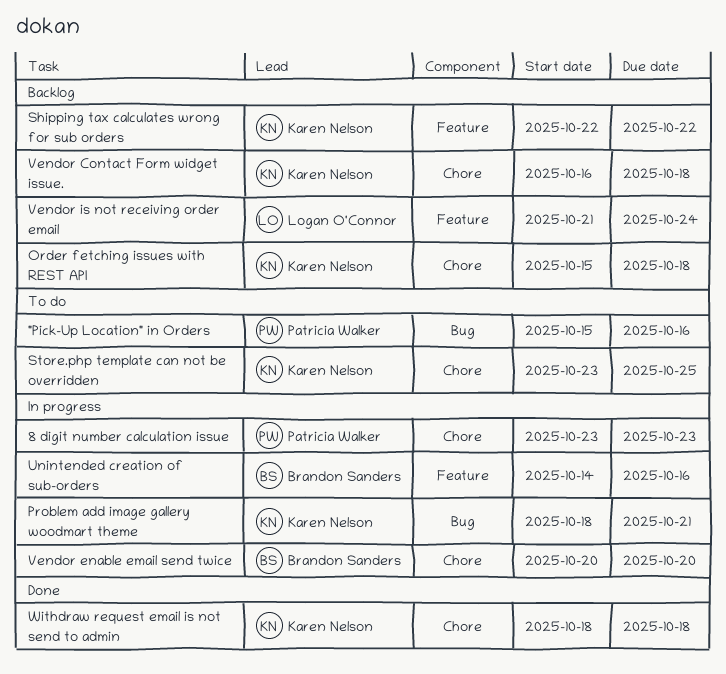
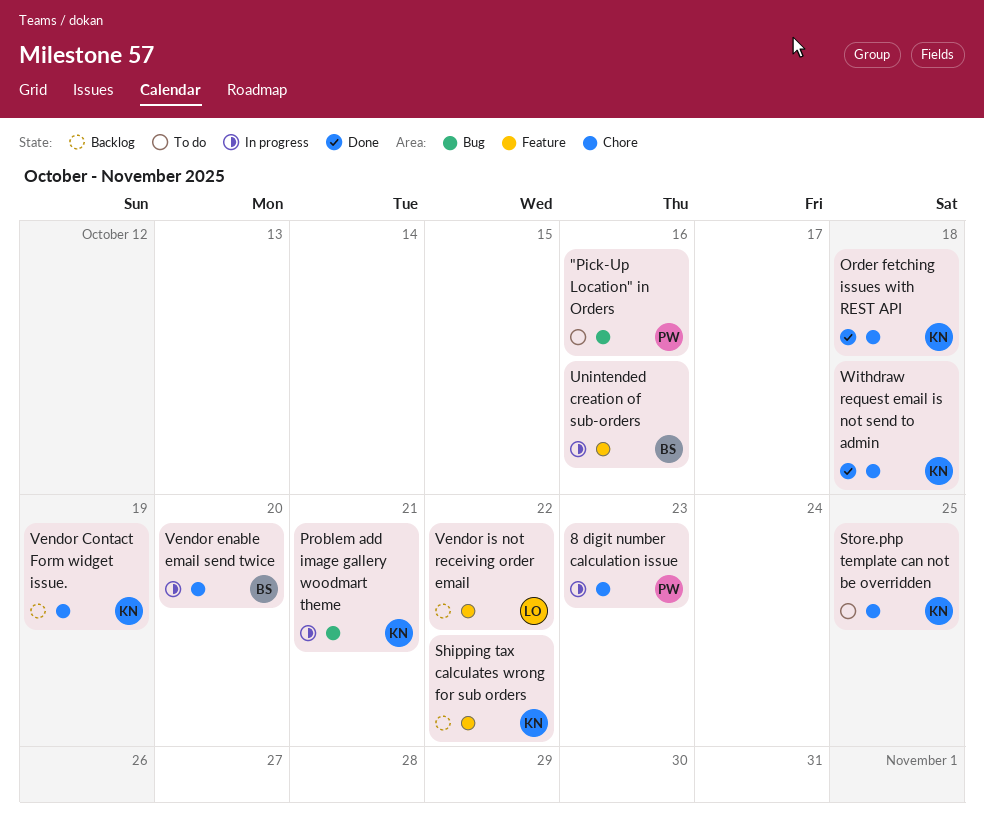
Order fetching issues with REST API, status: Backlog -> Done
Vendor Contact Form widget issue., due: Oct 18 -> Oct 19
Vendor is not receiving order email, due: Oct 24 -> Oct 22

